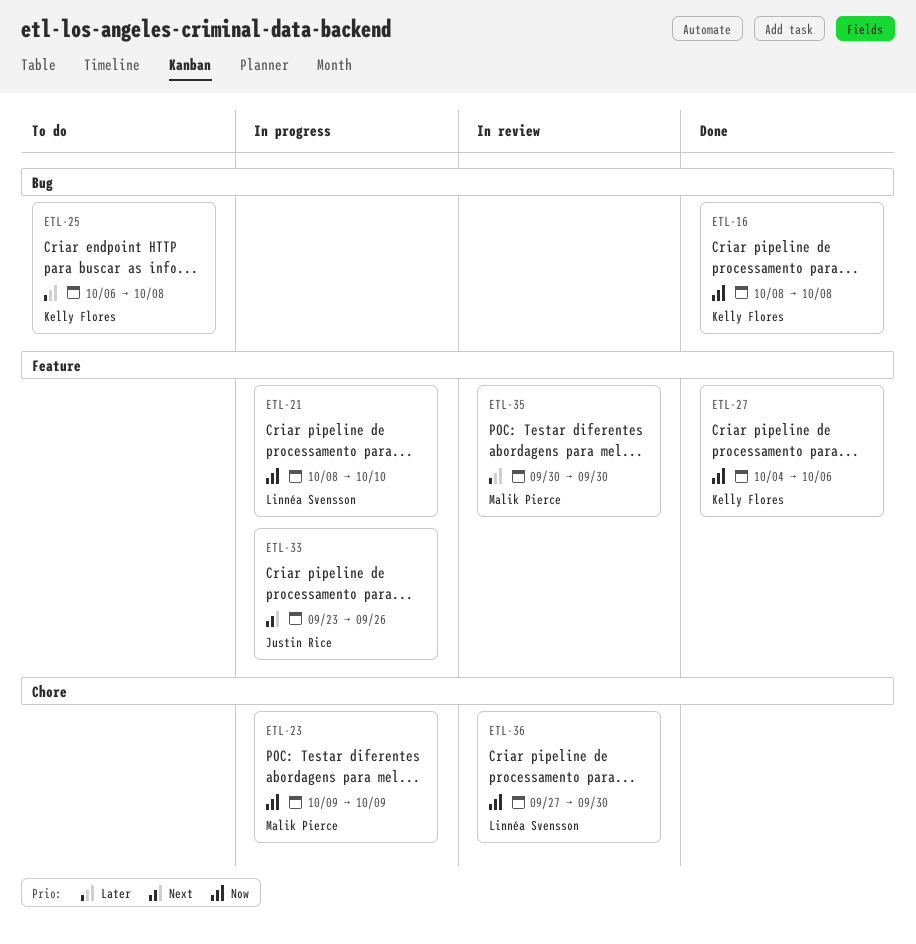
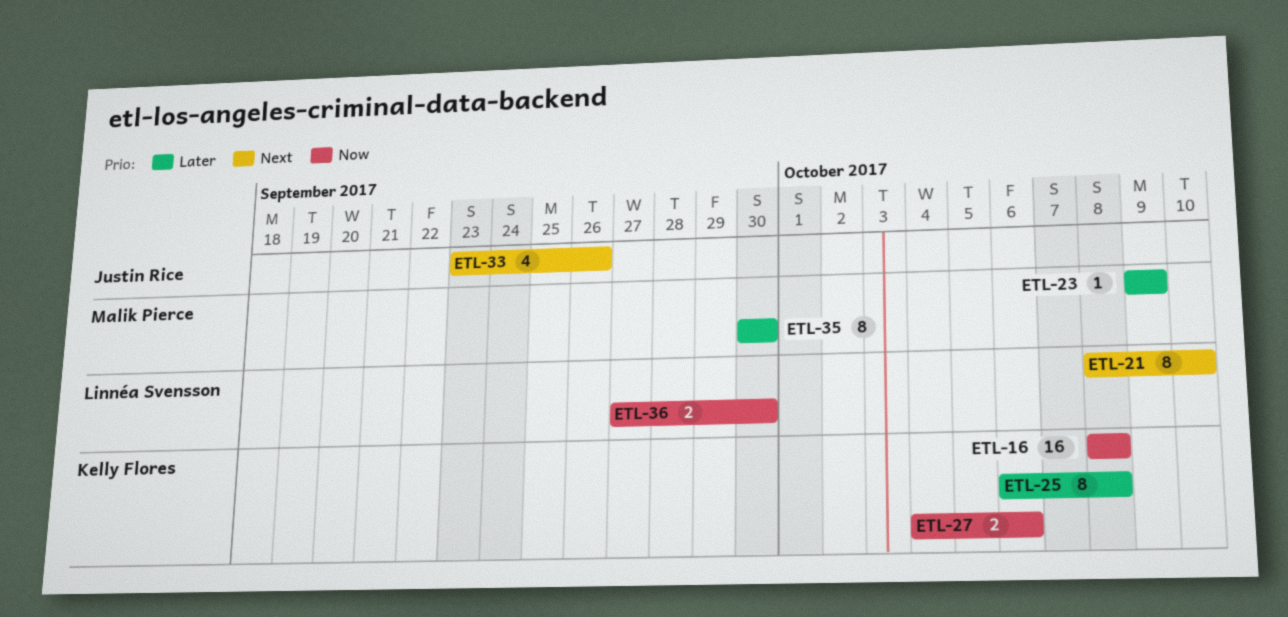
ETL-21, priority: Now -> Next
ETL-23, priority: Now -> Later

